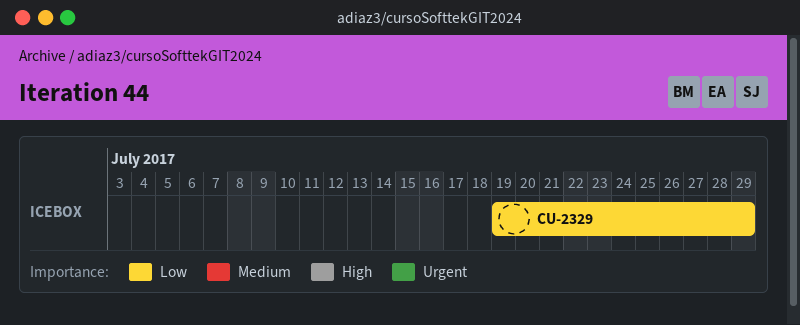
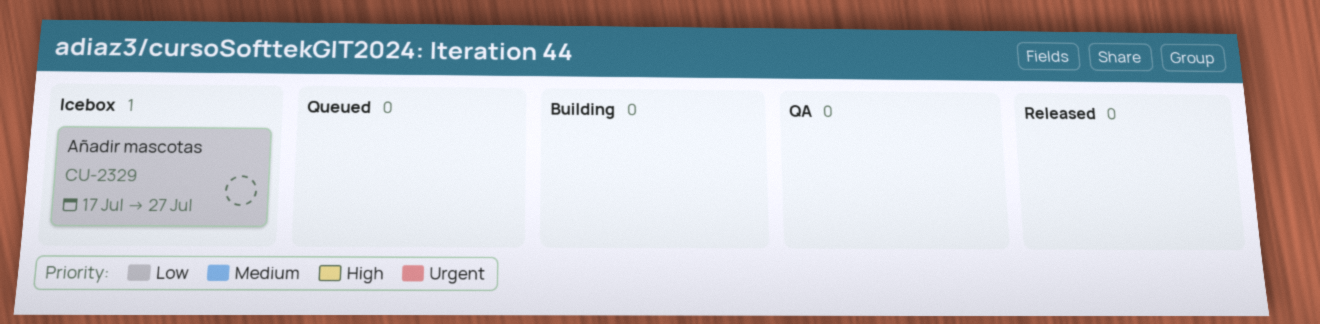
CU-2329, start: Jul 19 -> Jul 17
CU-2329, due: Jul 29 -> Jul 27

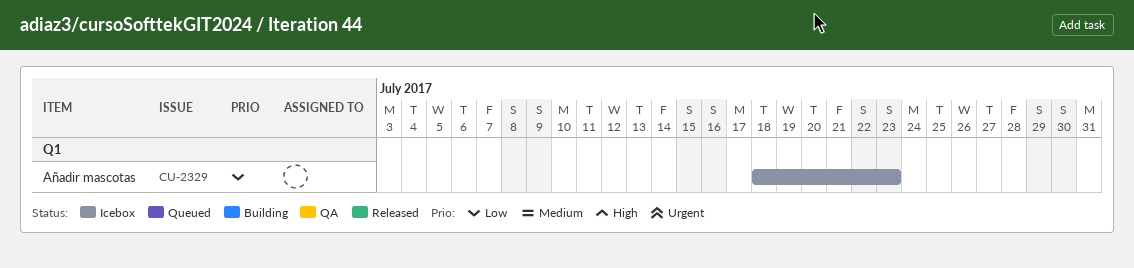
CU-2329, start: Jul 17 -> Jul 18
CU-2329, due: Jul 27 -> Jul 23

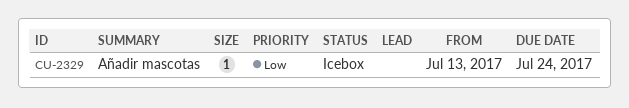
CU-2329, start: Jul 18 -> Jul 13
CU-2329, due: Jul 23 -> Jul 24

